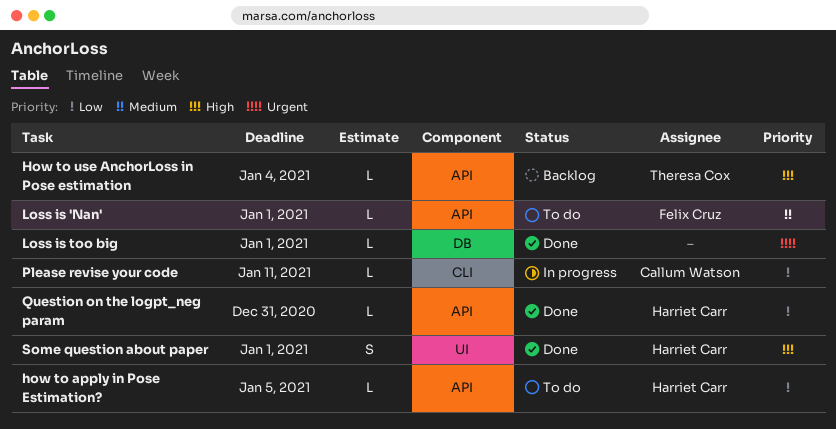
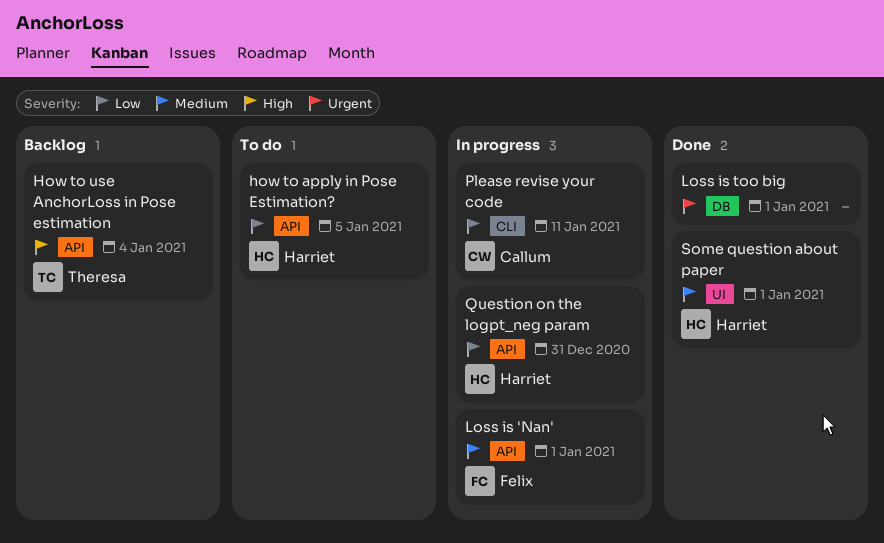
Loss is 'Nan', status: To do -> In progress
Question on the logpt_neg param, status: Done -> In progress
Some question about paper, priority: High -> Medium

